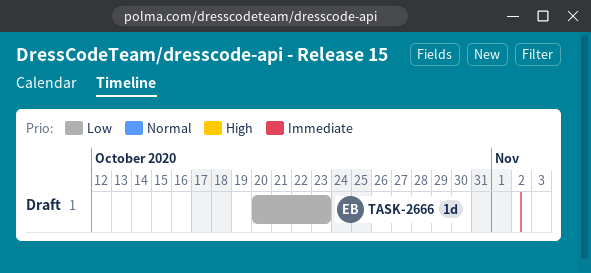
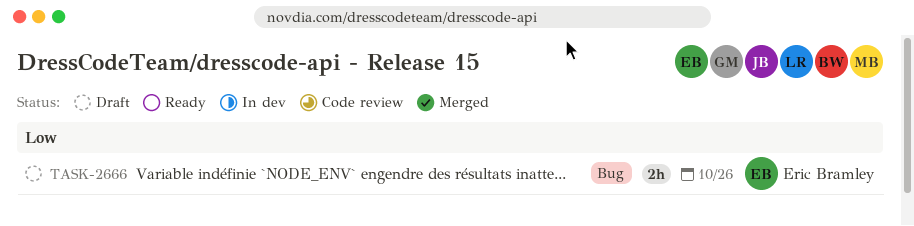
TASK-2666, estimate: 1d -> 2h
TASK-2666, due: Oct 23 -> Oct 26

